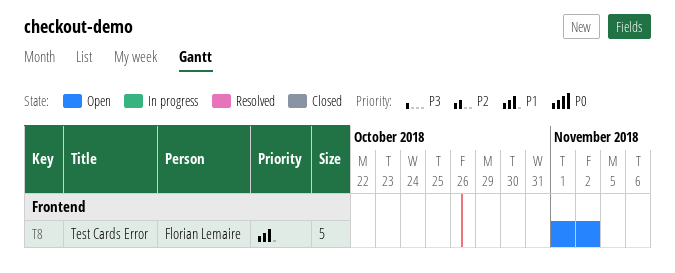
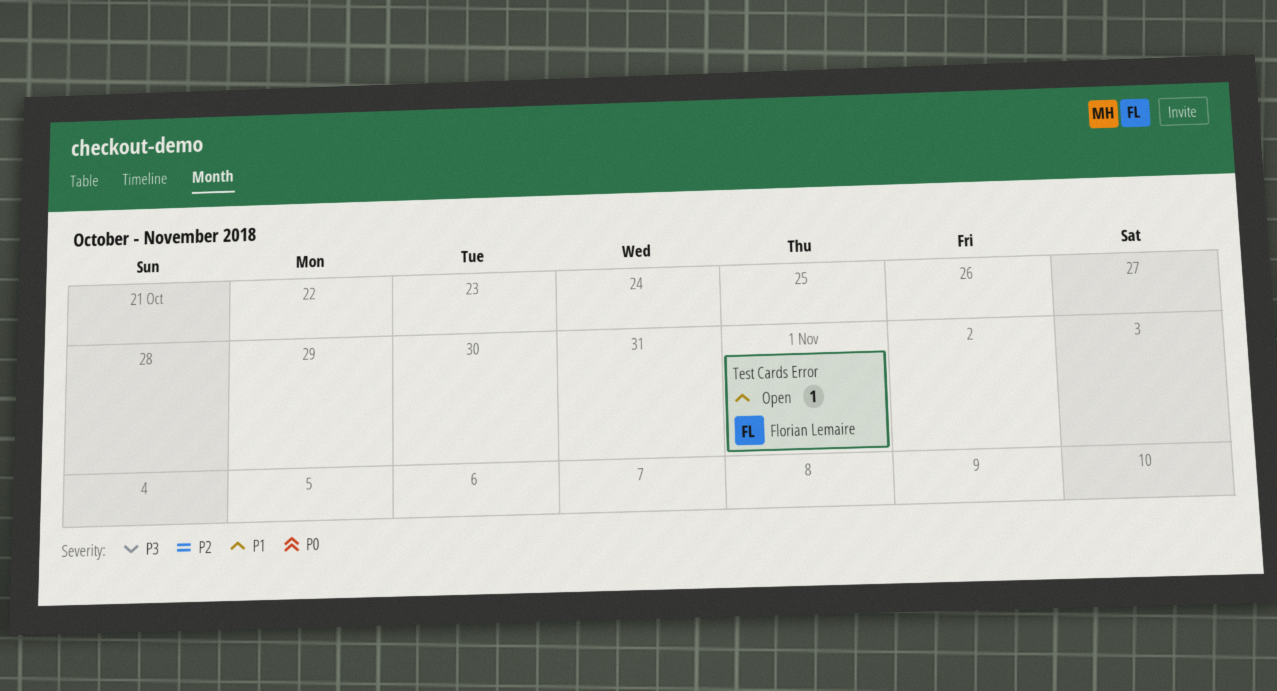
Test Cards Error, estimate: 5 -> 1
Test Cards Error, due: Nov 2 -> Nov 1

